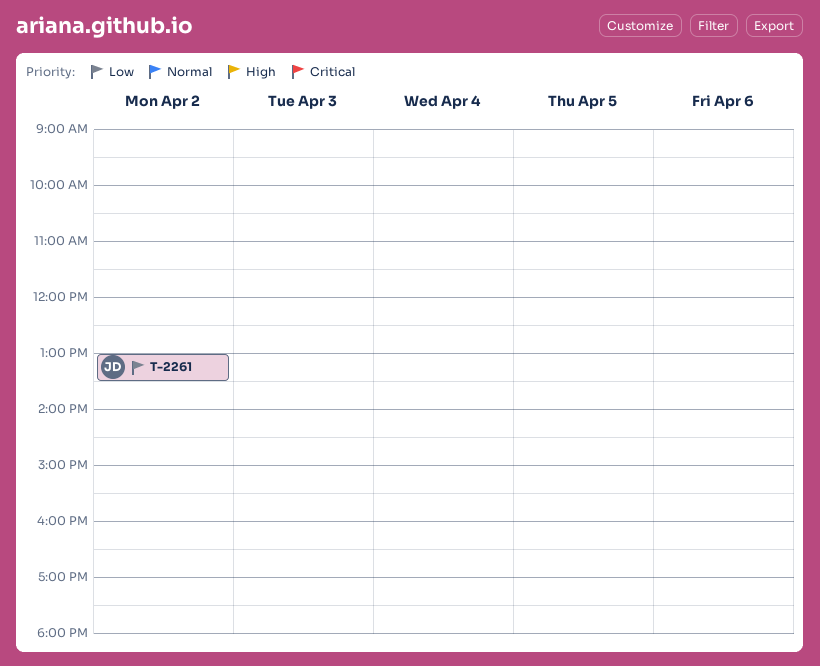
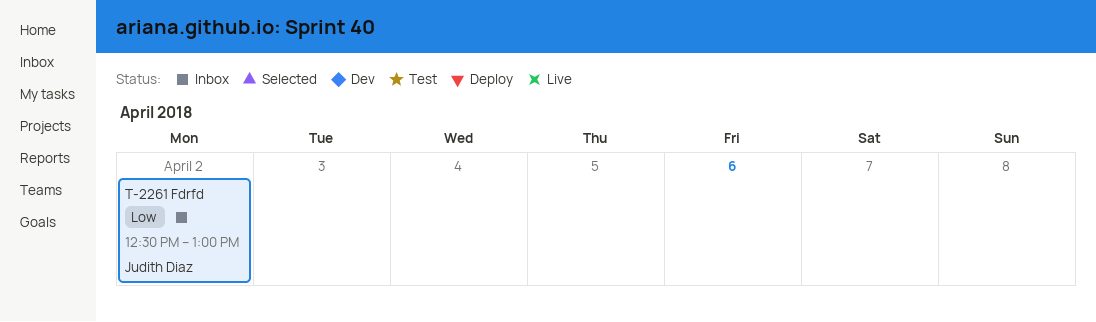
T-2261, begins: 13:00 -> 12:30
T-2261, ends: 13:30 -> 13:00

